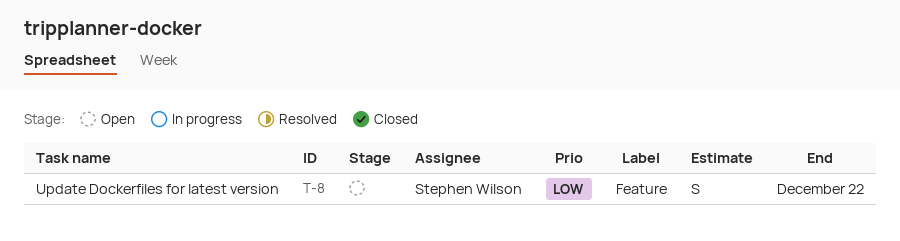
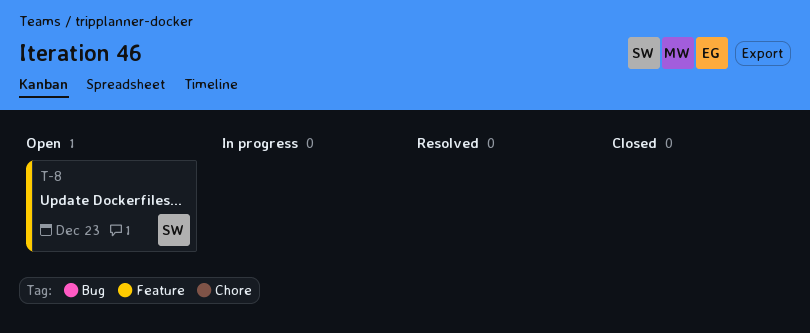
T-8, due: Dec 22 -> Dec 23

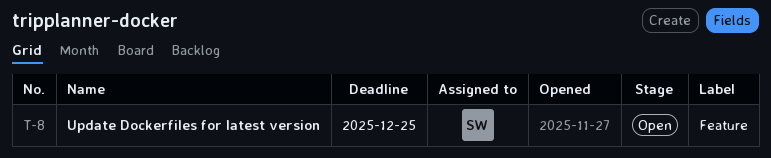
T-8, due: Dec 23 -> Dec 25

